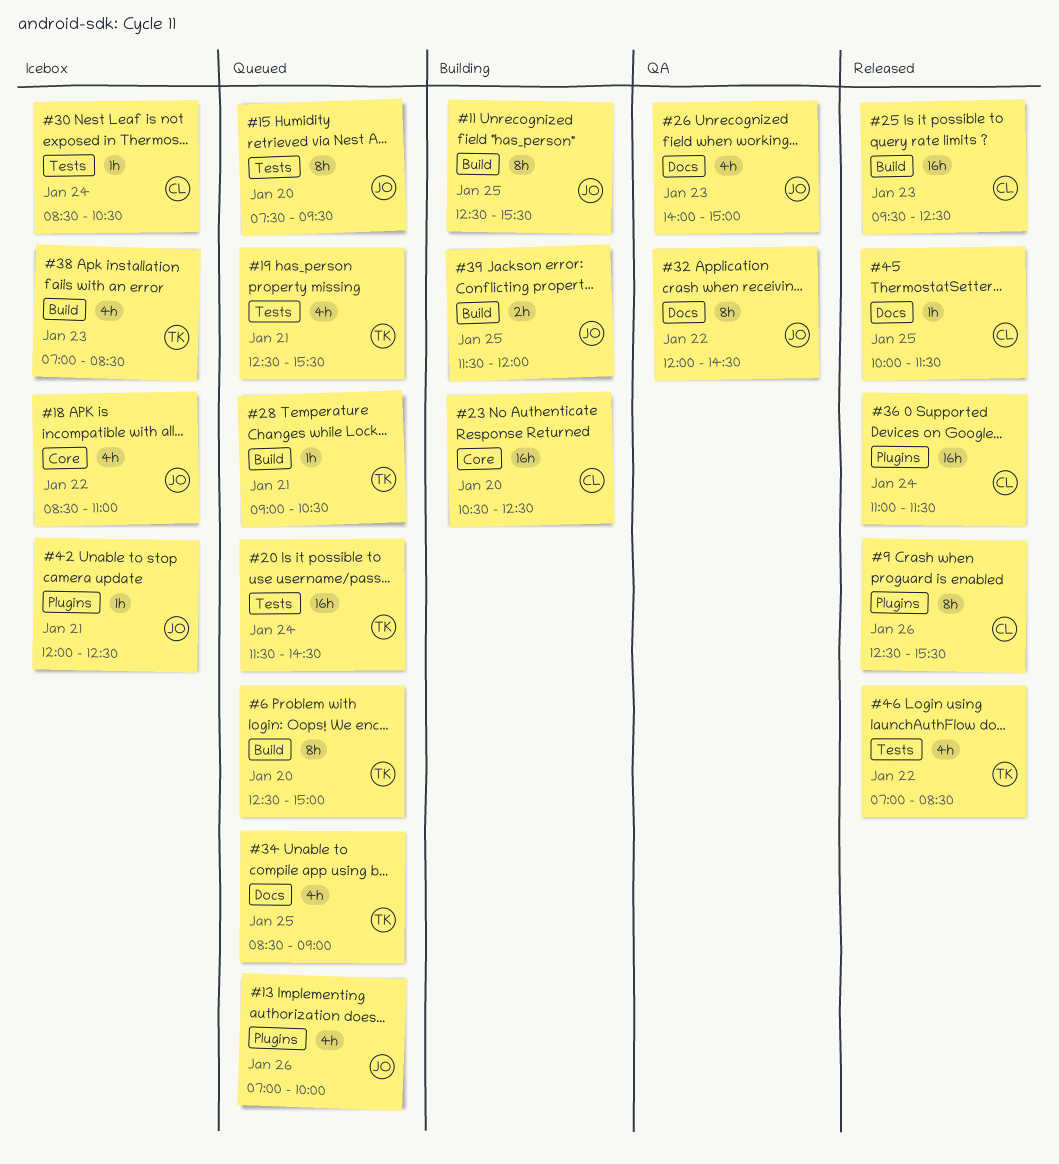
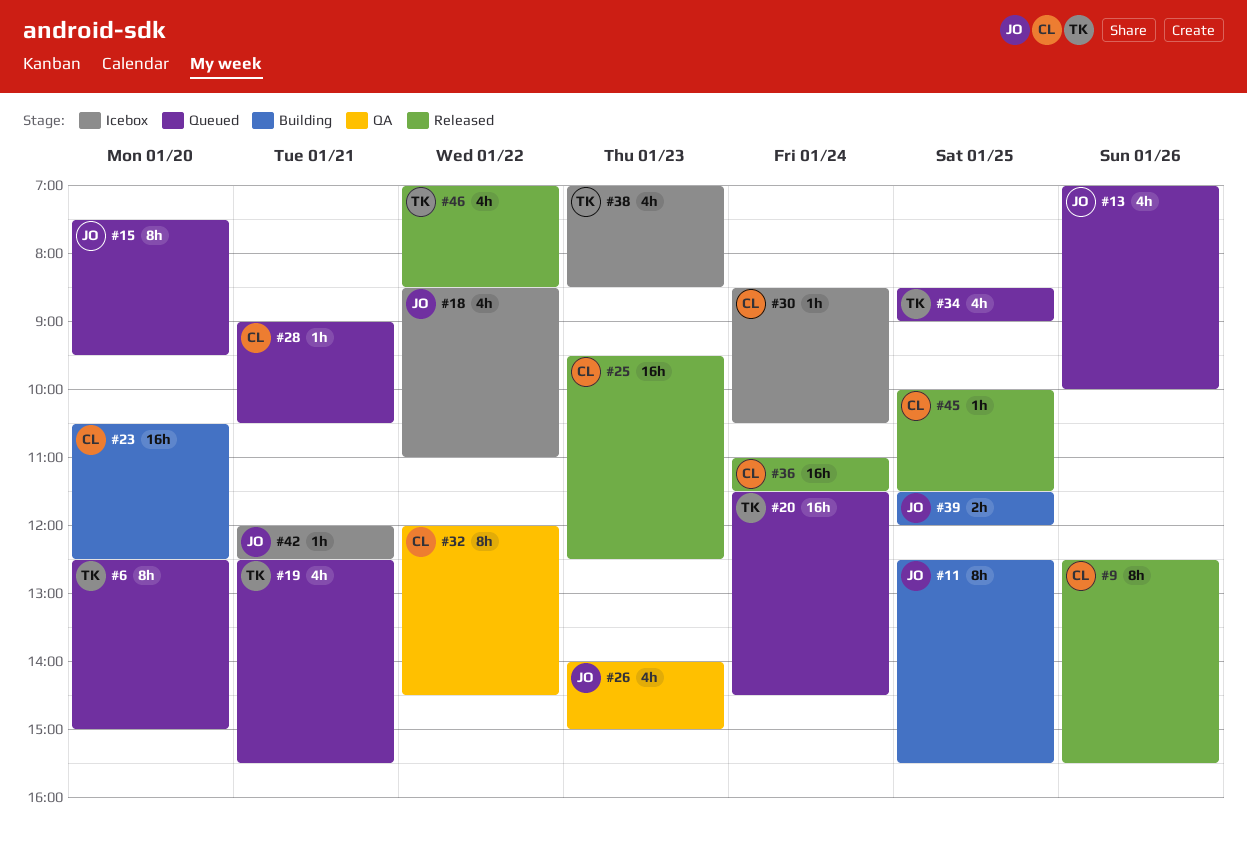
#28, owner: TK -> CL
#32, owner: JO -> CL

